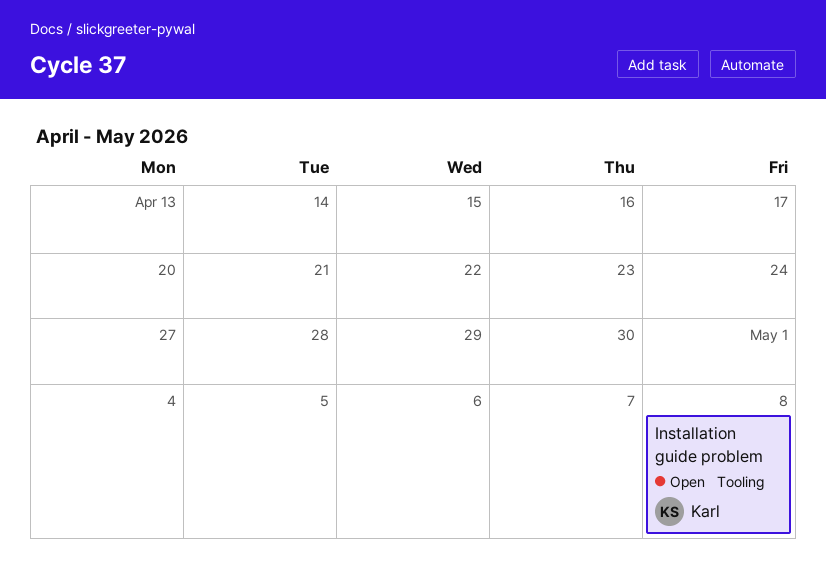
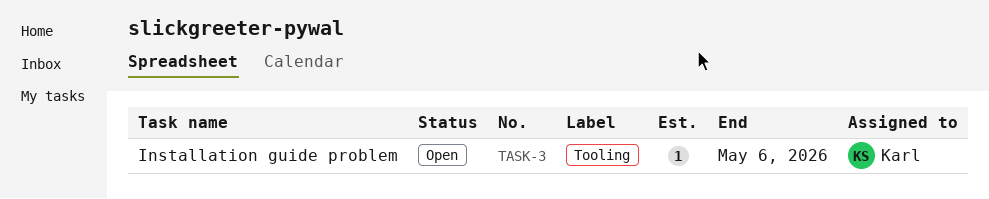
Installation guide problem, due: May 8 -> May 6

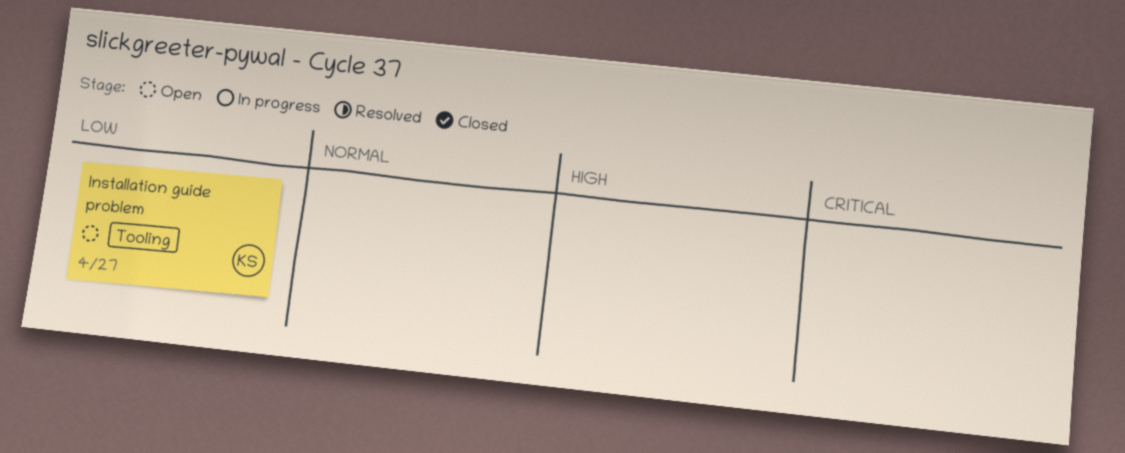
Installation guide problem, due: May 6 -> Apr 27

